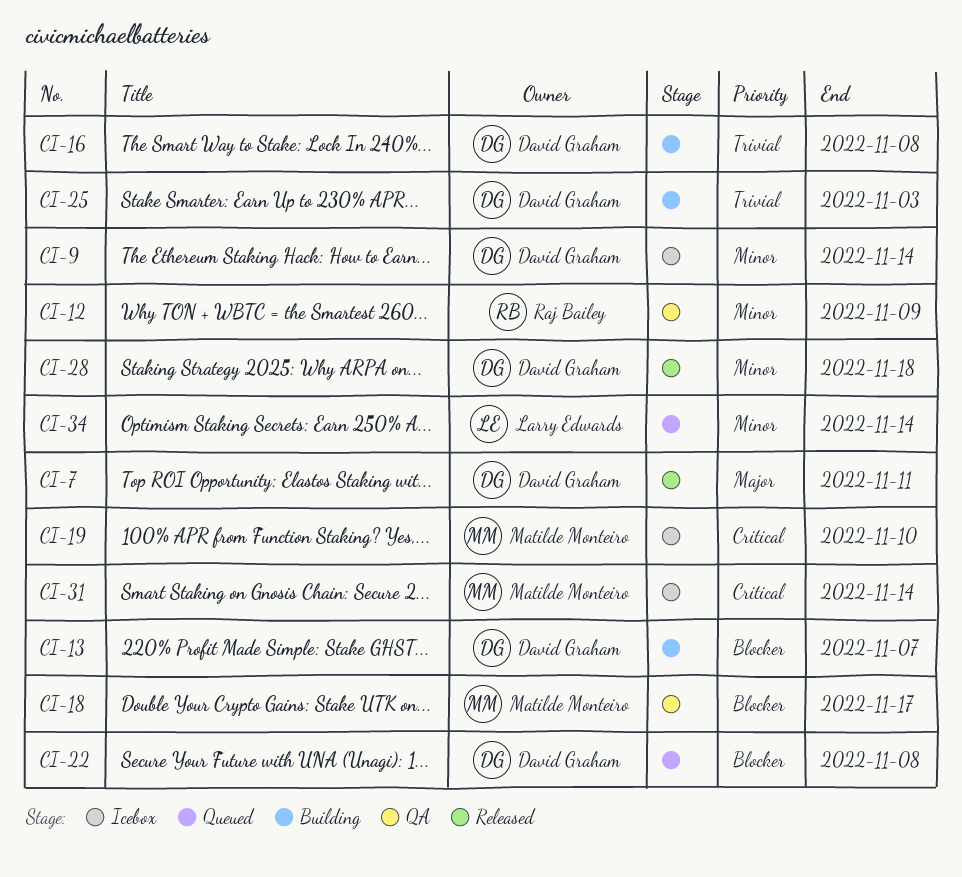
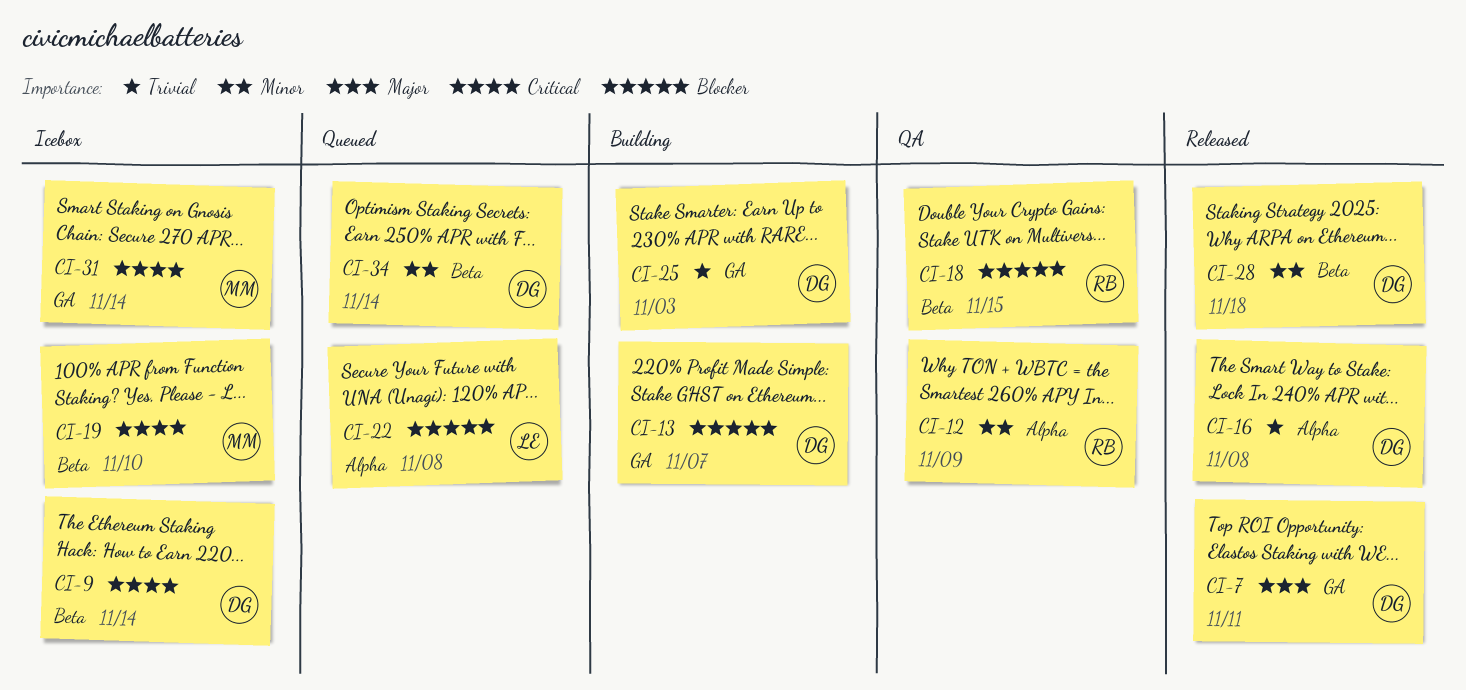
CI-9, priority: Minor -> Critical
CI-16, status: Building -> Released
CI-18, owner: Matilde Monteiro -> Raj Bailey
CI-18, due: Nov 17 -> Nov 15
CI-22, owner: David Graham -> Larry Edwards
CI-34, owner: Larry Edwards -> David Graham

